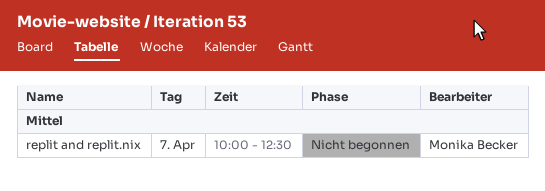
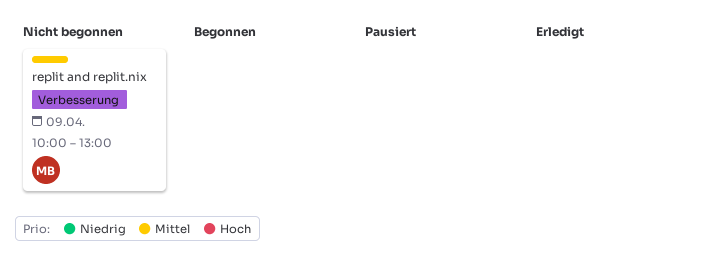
replit and replit.nix, day: Apr 7 -> Apr 9
replit and replit.nix, ends: 12:30 -> 13:00

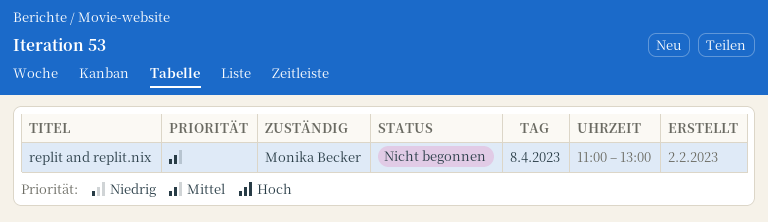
replit and replit.nix, day: Apr 9 -> Apr 8
replit and replit.nix, begins: 10:00 -> 11:00

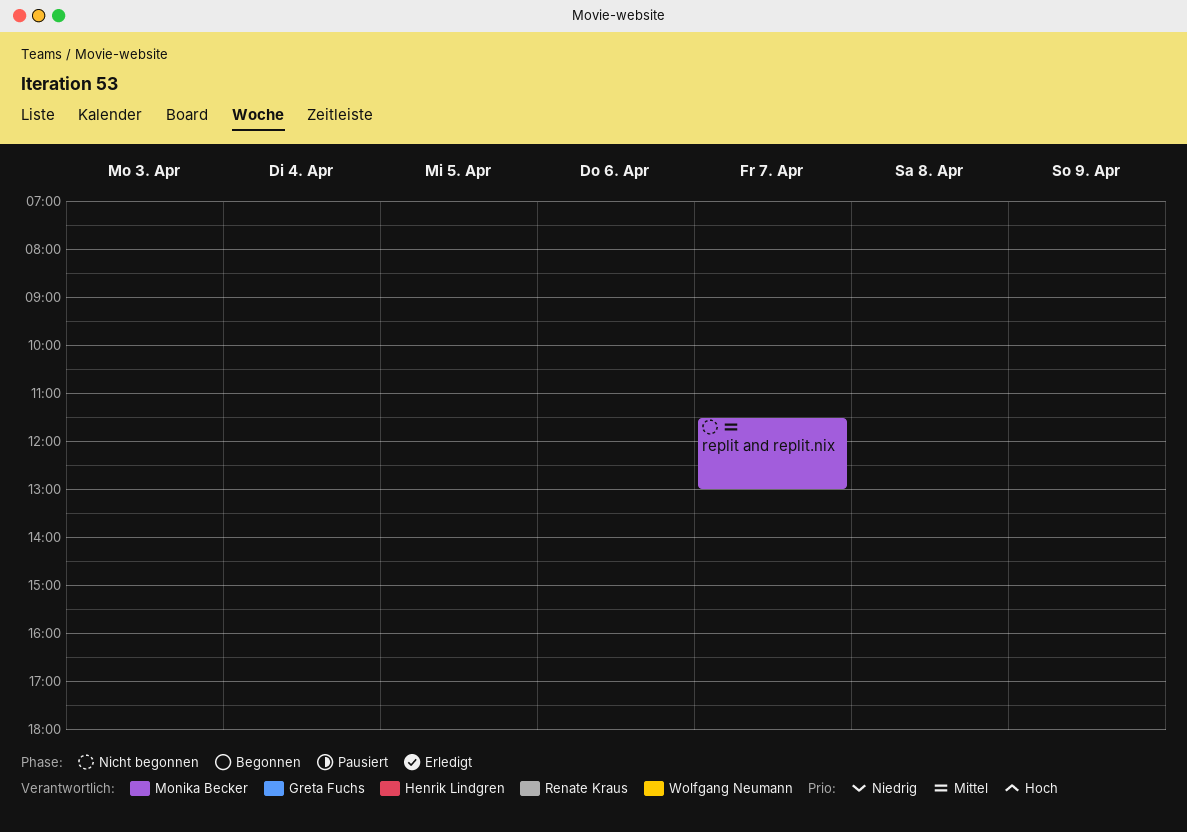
replit and replit.nix, day: Apr 8 -> Apr 7
replit and replit.nix, begins: 11:00 -> 11:30

